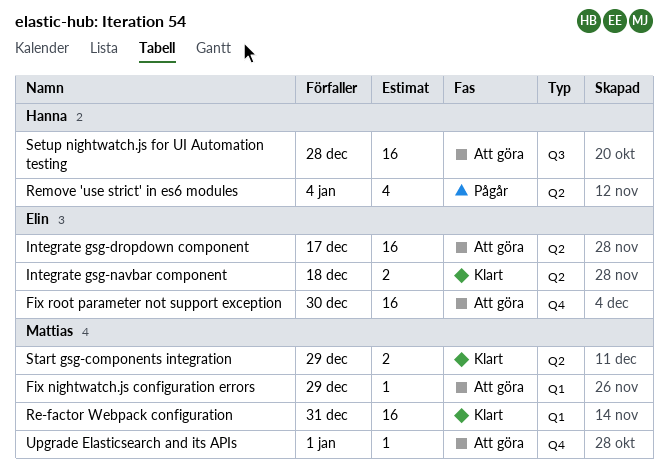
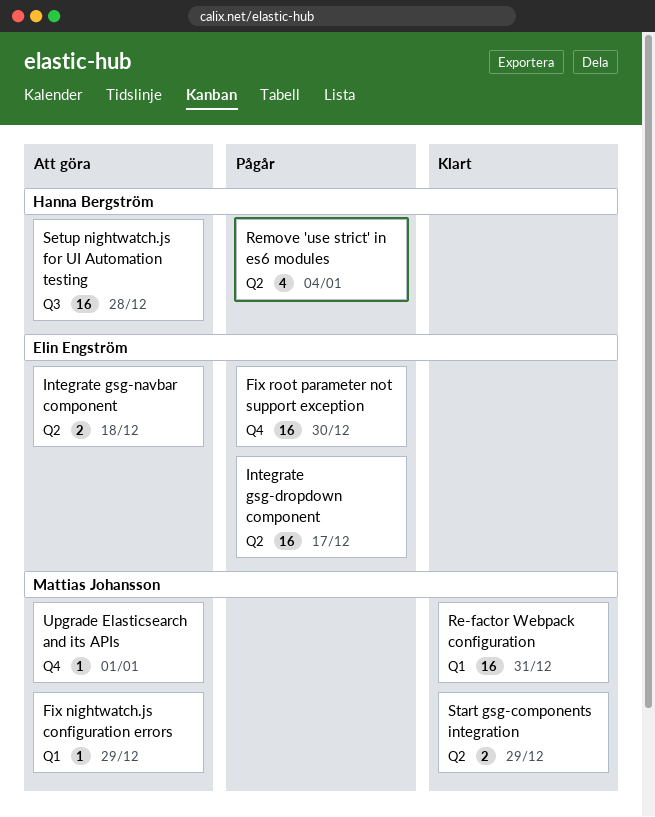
Fix root parameter not support exception, status: Att göra -> Pågår
Integrate gsg-dropdown component, status: Att göra -> Pågår
Integrate gsg-navbar component, status: Klart -> Att göra

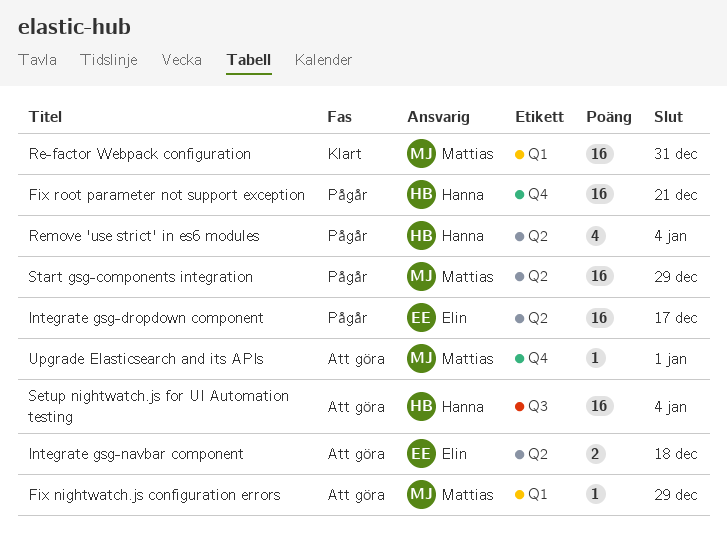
Fix root parameter not support exception, owner: Elin Engström -> Hanna Bergström
Fix root parameter not support exception, due: Dec 30 -> Dec 21
Setup nightwatch.js for UI Automation testing, due: Dec 28 -> Jan 4
Start gsg-components integration, status: Klart -> Pågår
Start gsg-components integration, estimate: 2 -> 16

